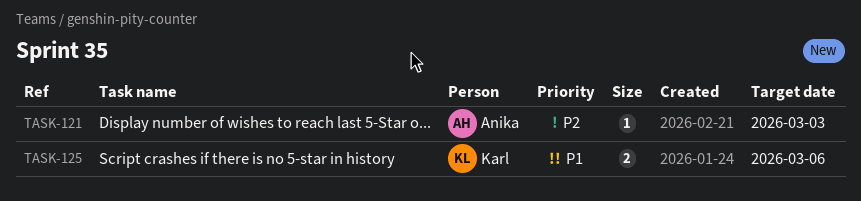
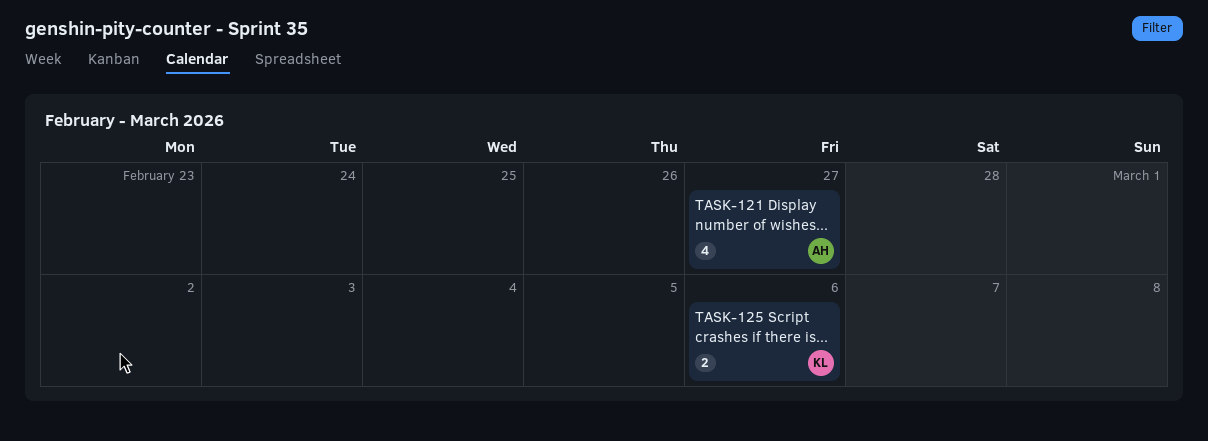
TASK-121, estimate: 1 -> 4
TASK-121, due: Mar 3 -> Feb 27

